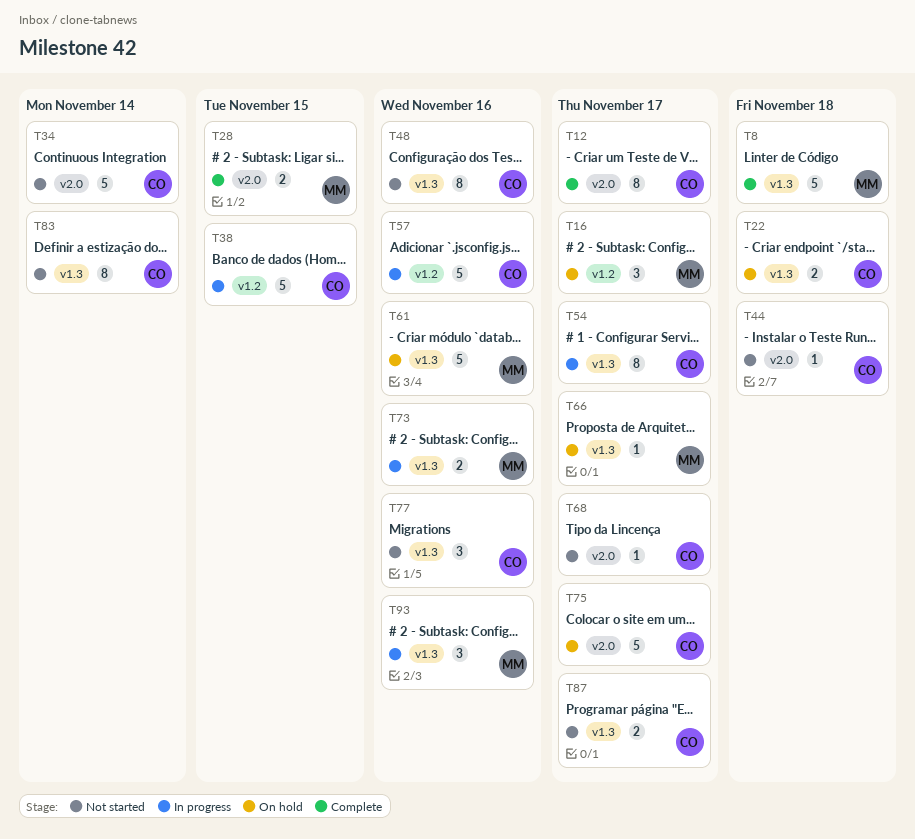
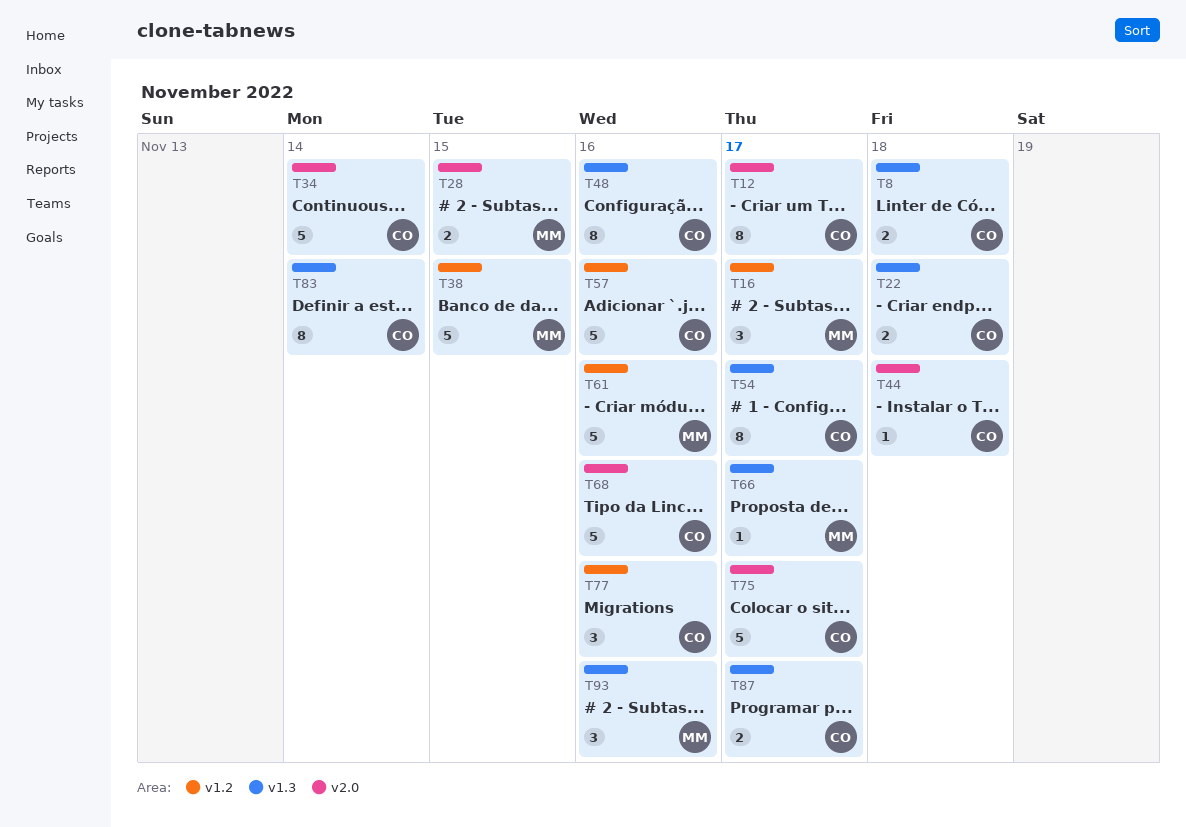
T8, owner: MM -> CO
T8, estimate: 5 -> 2
T38, owner: CO -> MM
T61, label: v1.3 -> v1.2
T68, estimate: 1 -> 5
T68, due: Nov 17 -> Nov 16
T73: present -> none
T77, label: v1.3 -> v1.2

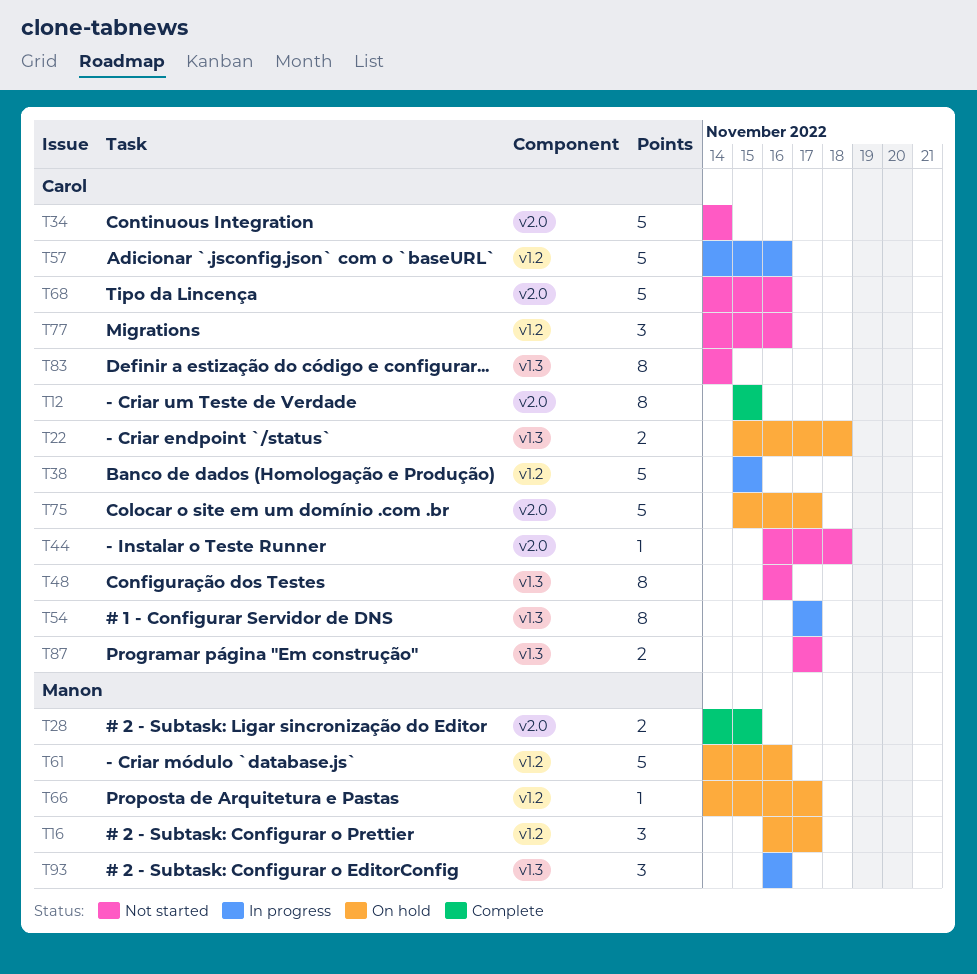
T8: present -> none
T12, due: Nov 17 -> Nov 15
T38, owner: Manon -> Carol
T66, label: v1.3 -> v1.2

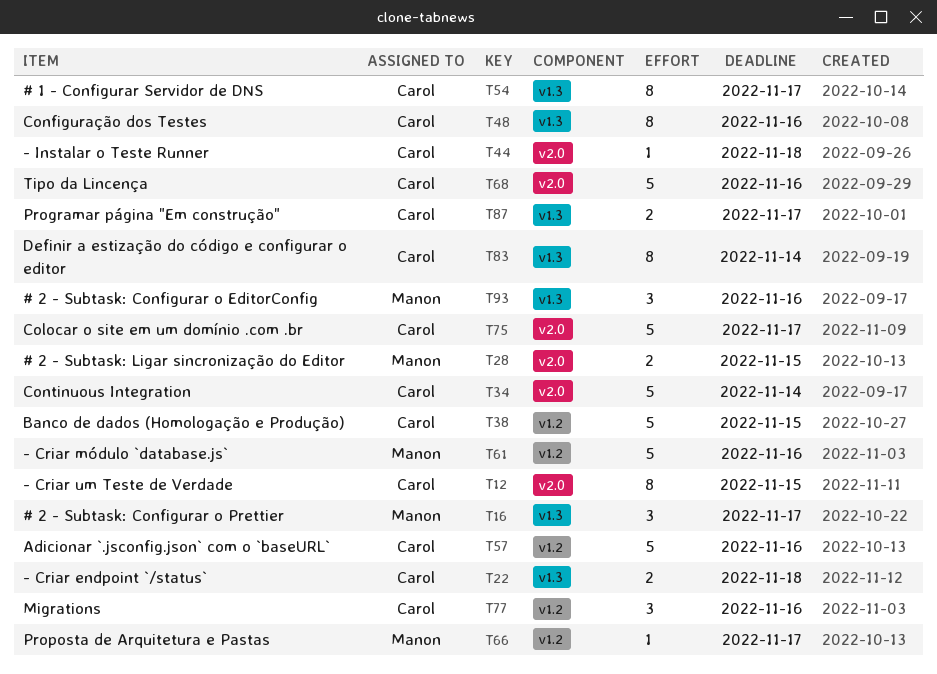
T16, label: v1.2 -> v1.3

